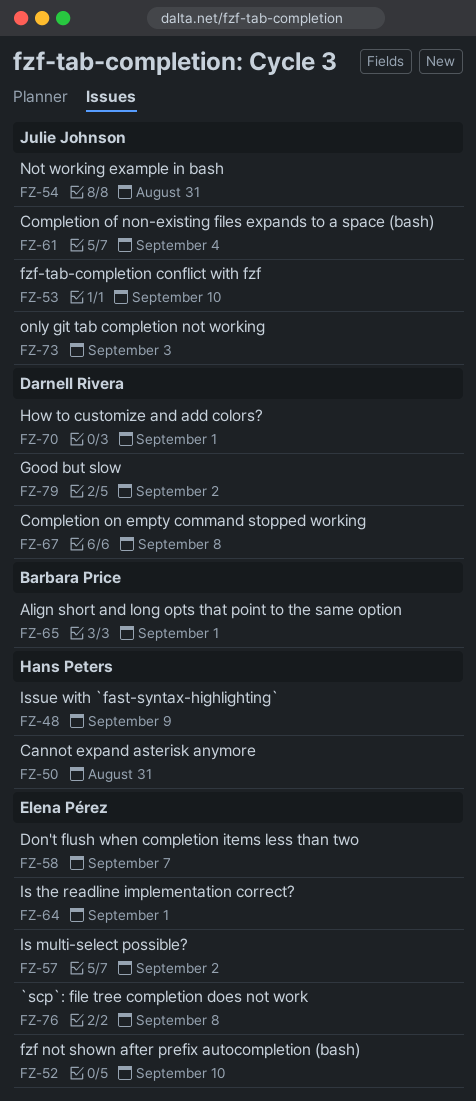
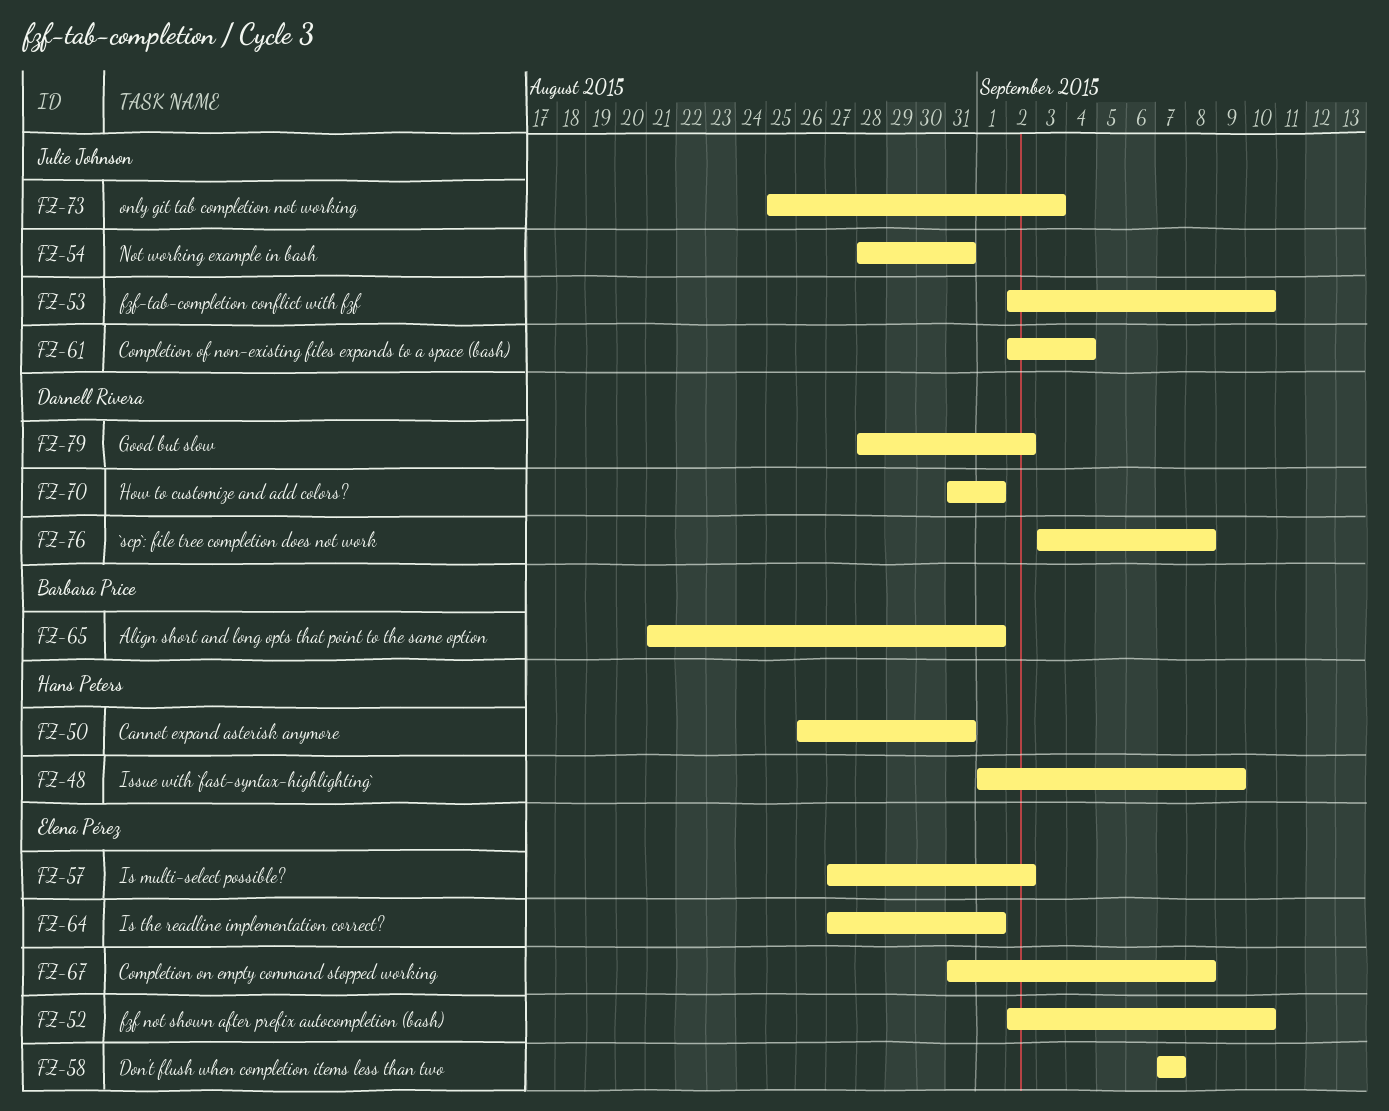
FZ-67, owner: Darnell Rivera -> Elena Pérez
FZ-76, owner: Elena Pérez -> Darnell Rivera

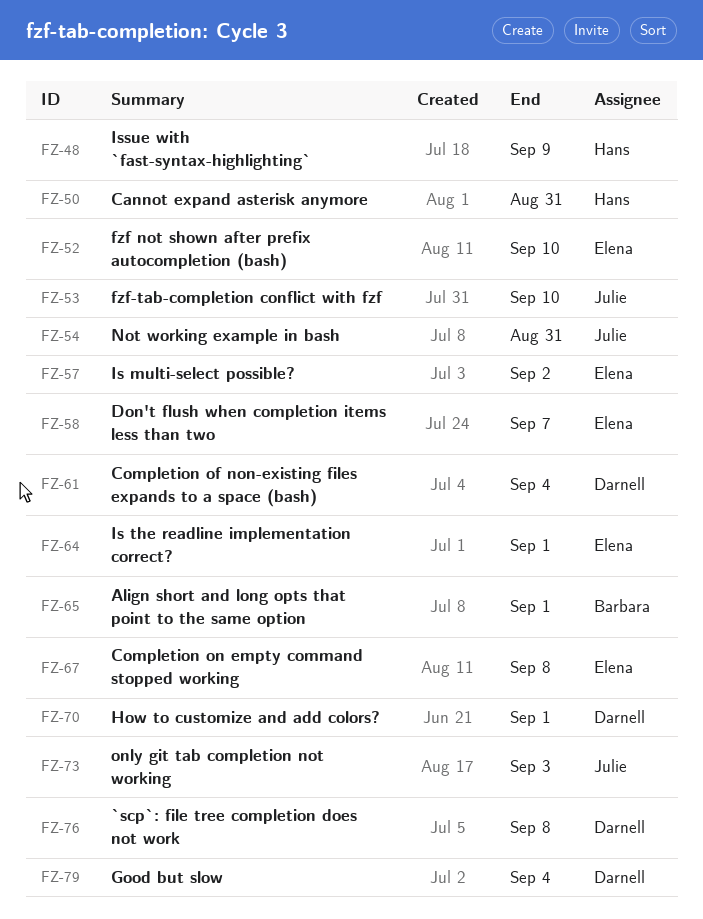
FZ-61, owner: Julie Johnson -> Darnell Rivera
FZ-79, due: Sep 2 -> Sep 4

